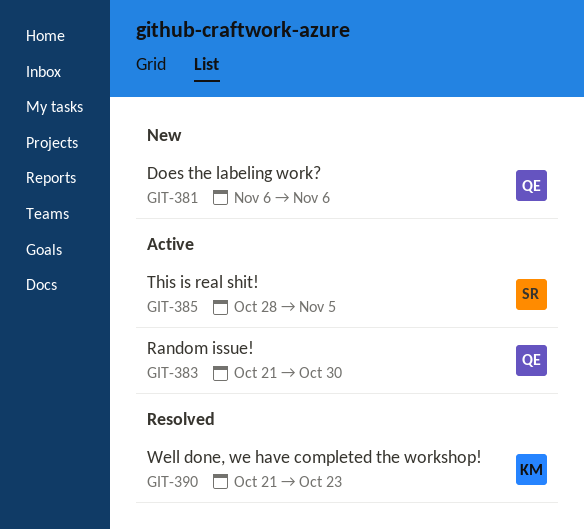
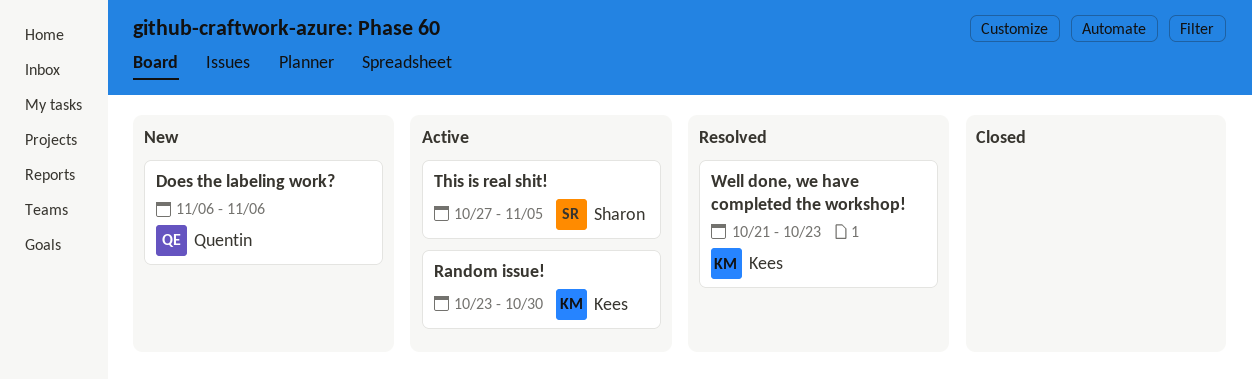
Random issue!, owner: Quentin -> Kees
Random issue!, start: Oct 21 -> Oct 23
This is real shit!, start: Oct 28 -> Oct 27

